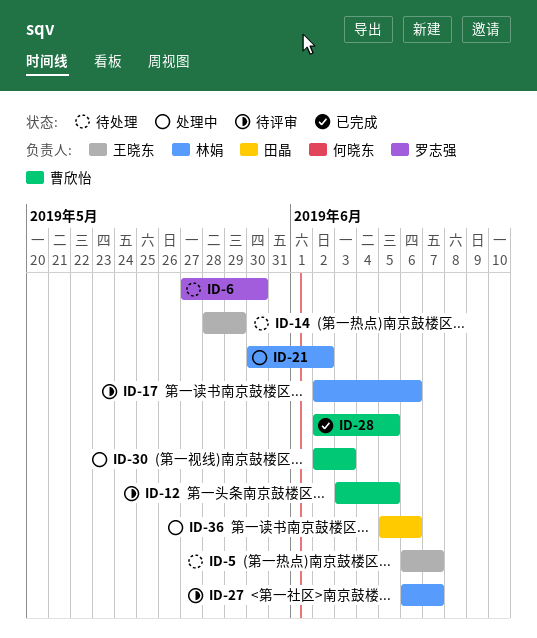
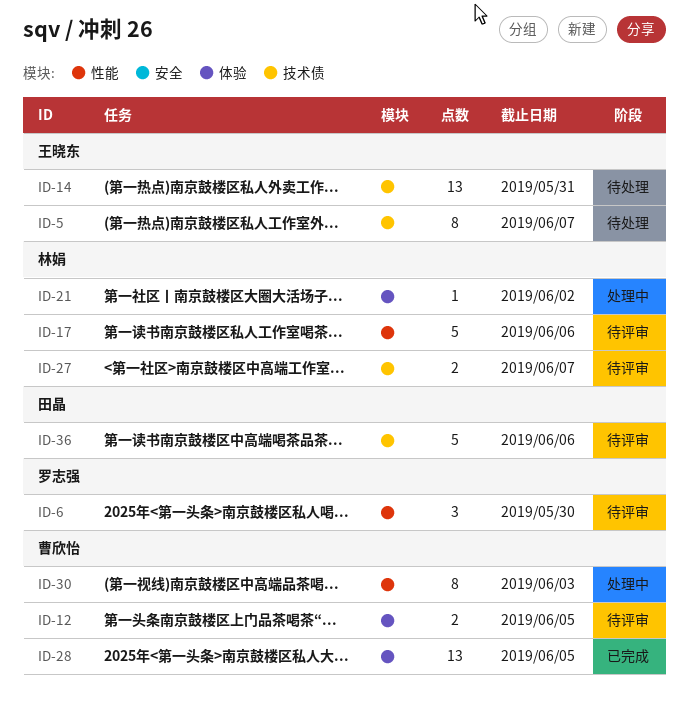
ID-6, status: 待处理 -> 待评审
ID-14, due: May 29 -> May 31
ID-36, status: 处理中 -> 待评审

